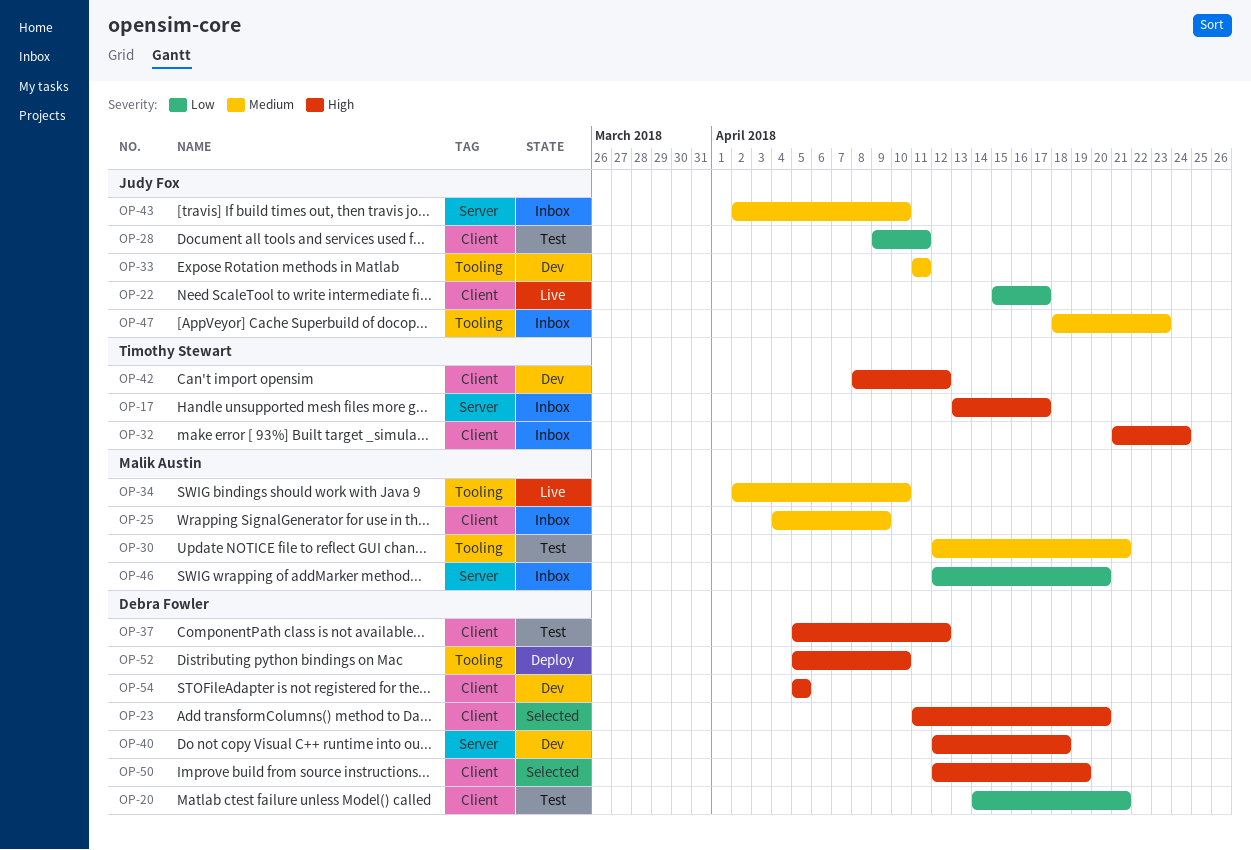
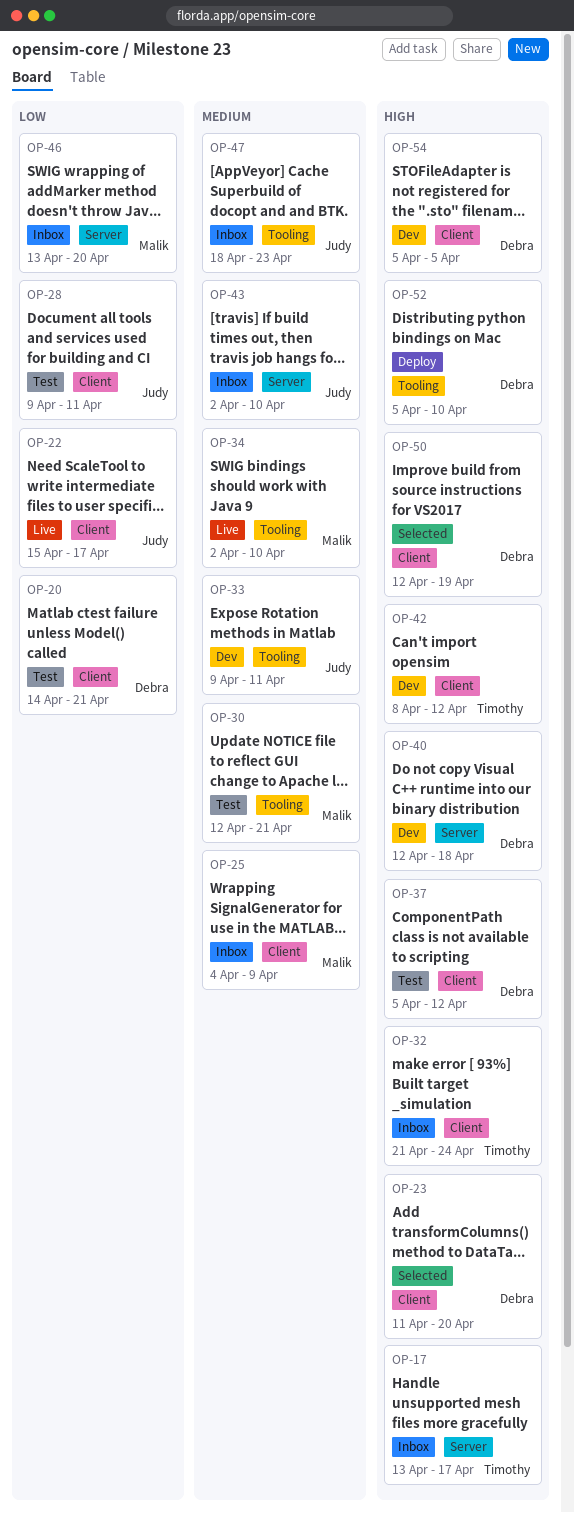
OP-33, start: Apr 11 -> Apr 9
OP-46, start: Apr 12 -> Apr 13

